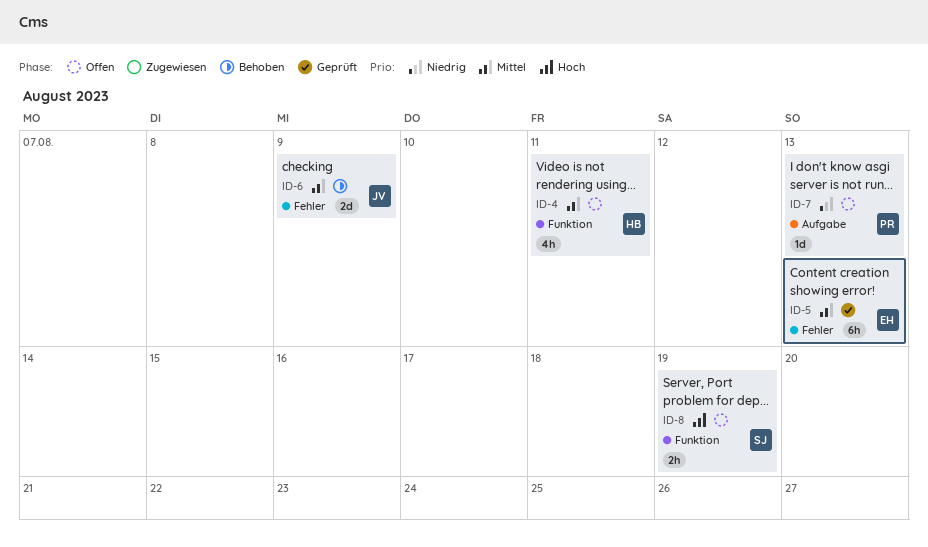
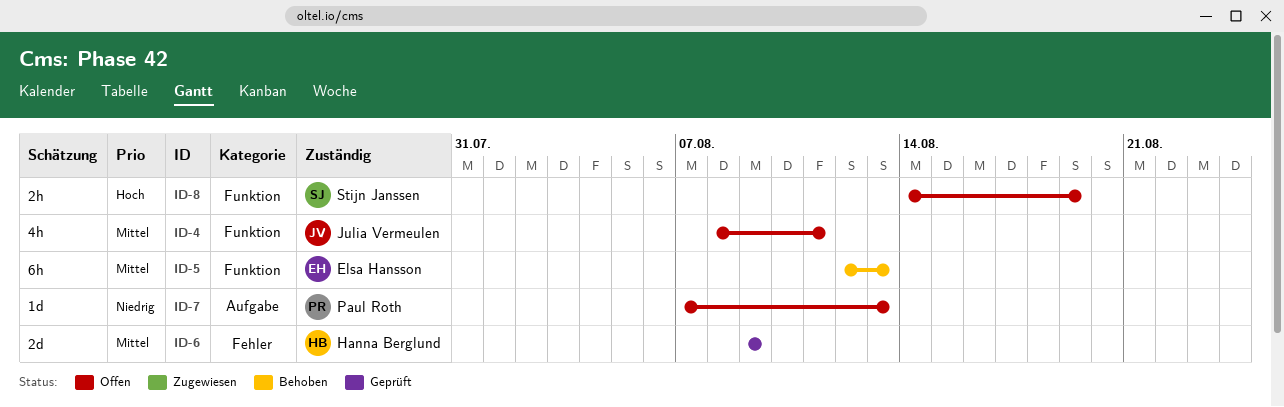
ID-4, owner: Hanna Berglund -> Julia Vermeulen
ID-5, status: Geprüft -> Behoben
ID-5, label: Fehler -> Funktion
ID-6, status: Behoben -> Geprüft
ID-6, owner: Julia Vermeulen -> Hanna Berglund

